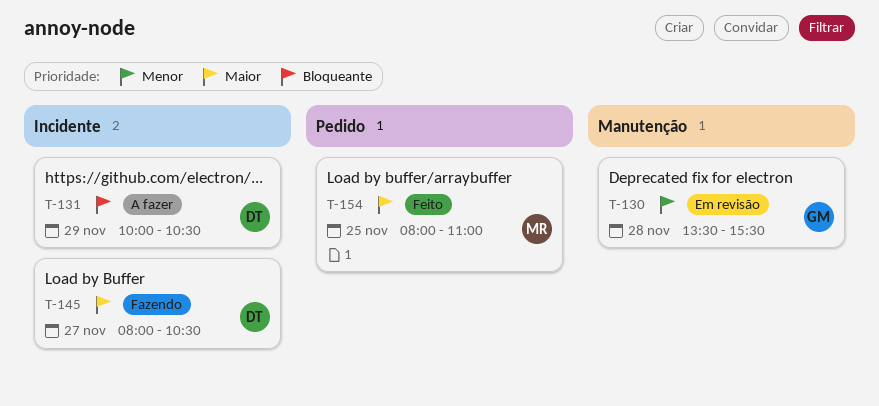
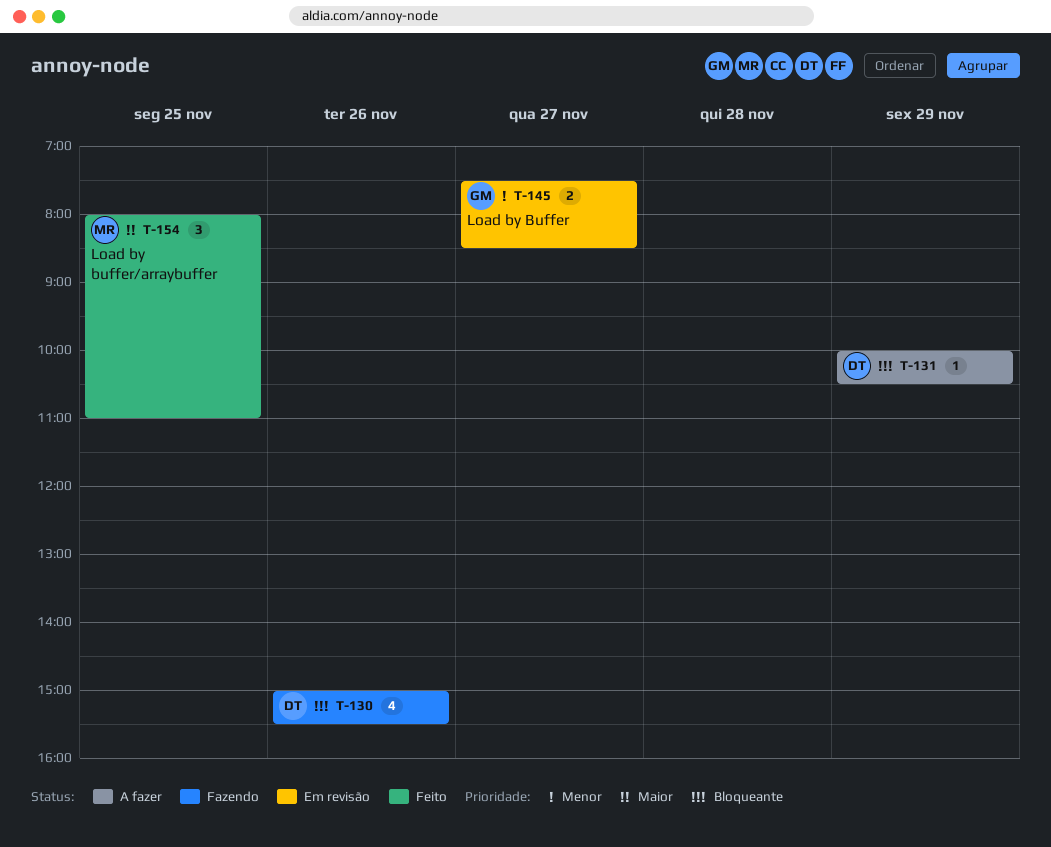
T-130, status: Em revisão -> Fazendo
T-130, owner: GM -> DT
T-130, priority: Menor -> Bloqueante
T-130, day: Nov 28 -> Nov 26
T-130, begins: 13:30 -> 15:00
T-145, status: Fazendo -> Em revisão
T-145, owner: DT -> GM
T-145, priority: Maior -> Menor
T-145, begins: 08:00 -> 07:30
T-145, ends: 10:30 -> 08:30

